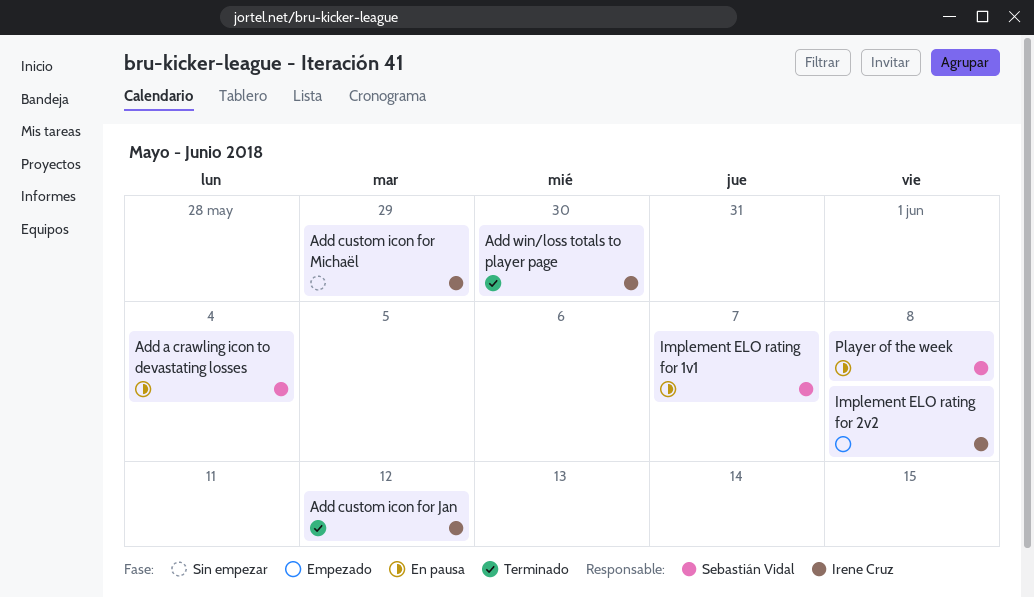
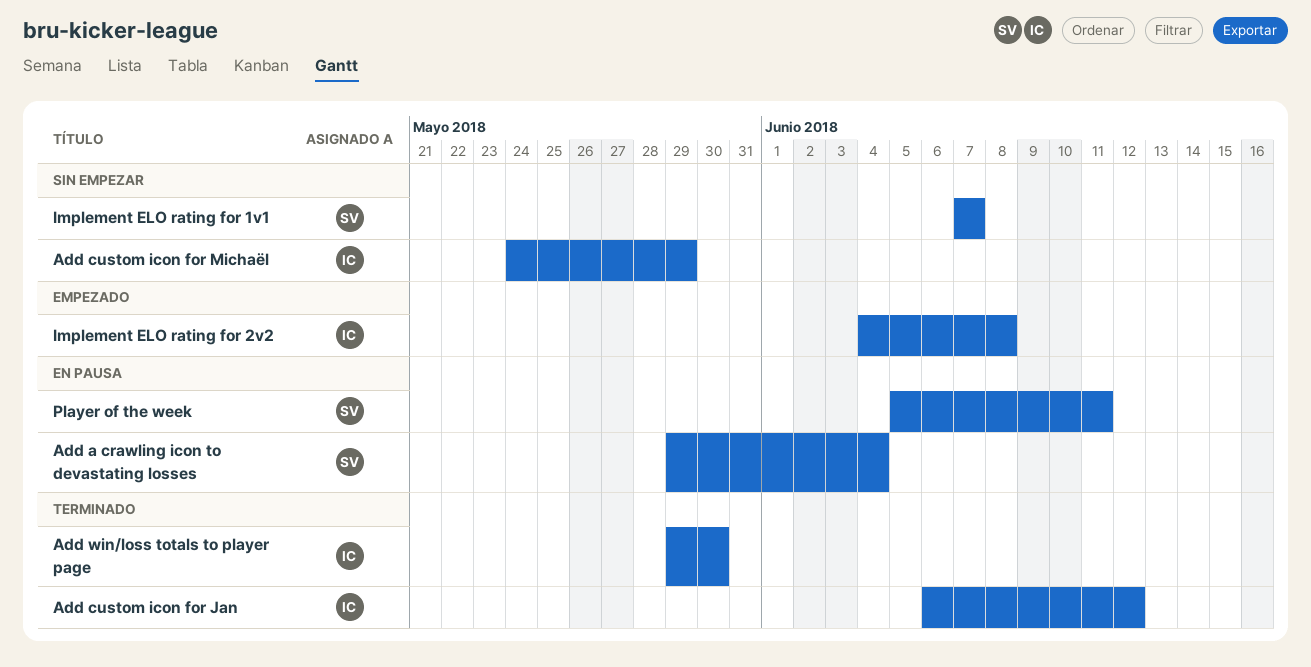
Implement ELO rating for 1v1, status: En pausa -> Sin empezar
Player of the week, due: Jun 8 -> Jun 11

